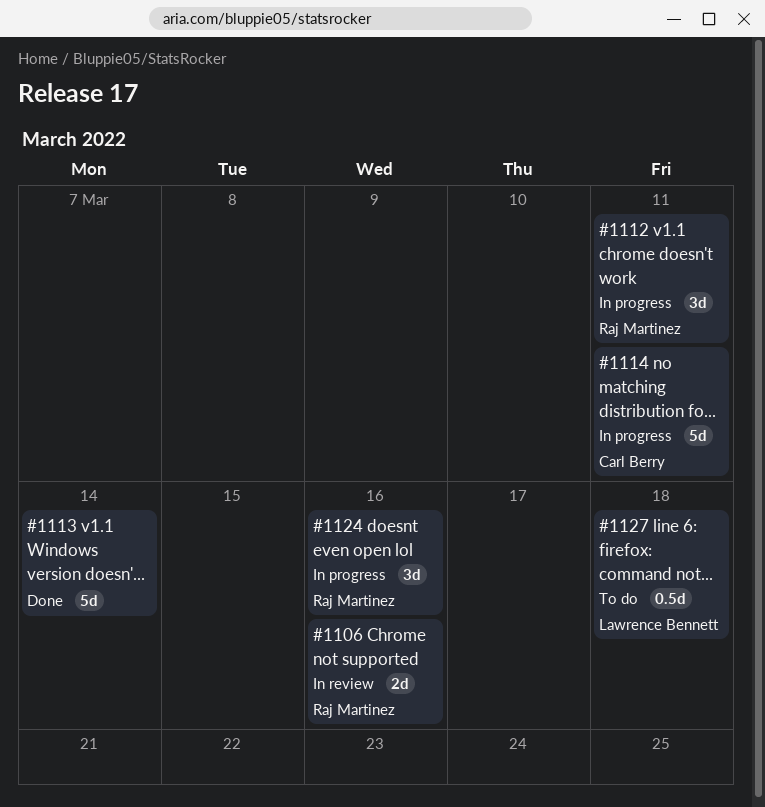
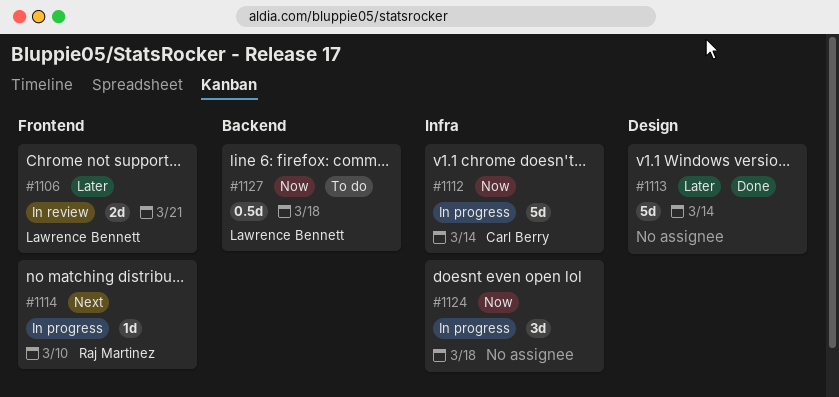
#1106, owner: Raj Martinez -> Lawrence Bennett
#1106, due: Mar 16 -> Mar 21
#1112, owner: Raj Martinez -> Carl Berry
#1112, estimate: 3d -> 5d
#1112, due: Mar 11 -> Mar 14
#1114, owner: Carl Berry -> Raj Martinez
#1114, estimate: 5d -> 1d
#1114, due: Mar 11 -> Mar 10
#1124, owner: Raj Martinez -> none
#1124, due: Mar 16 -> Mar 18

